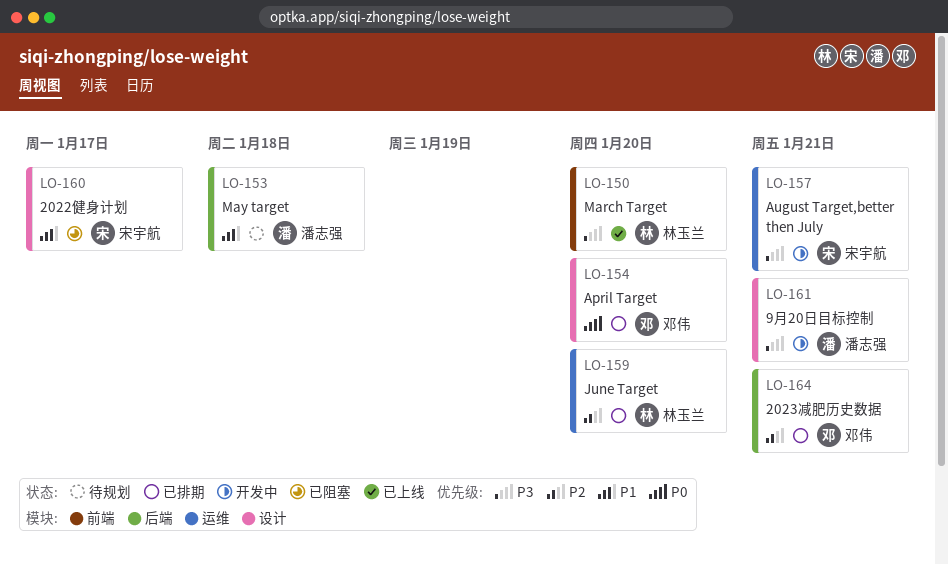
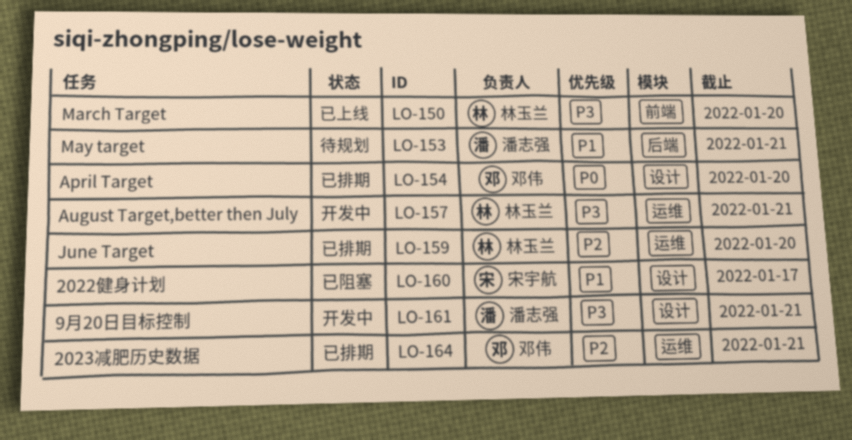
LO-153, due: Jan 18 -> Jan 21
LO-157, owner: 宋宇航 -> 林玉兰
LO-164, label: 后端 -> 运维

